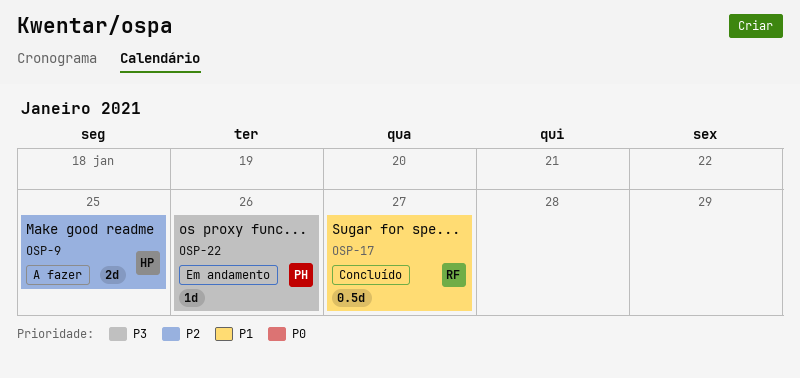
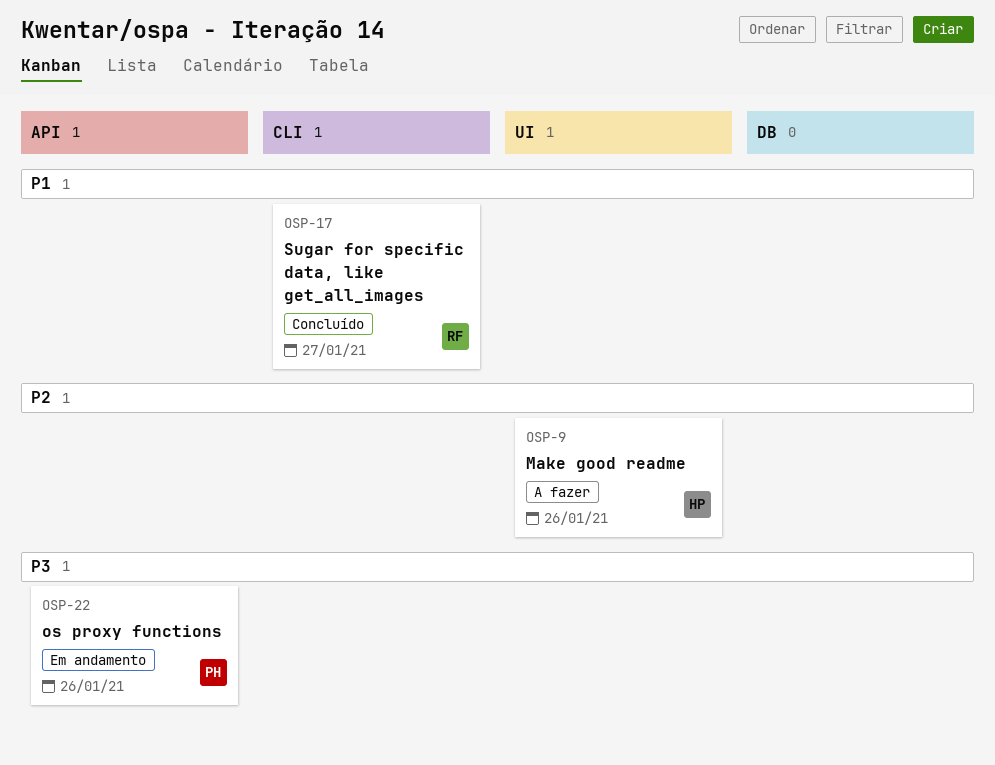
OSP-9, due: Jan 25 -> Jan 26

